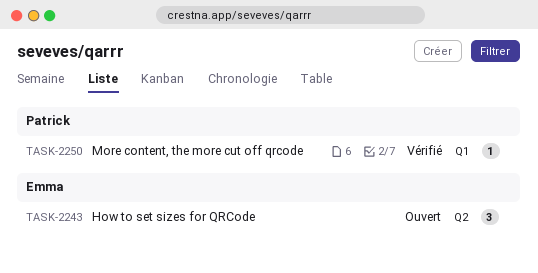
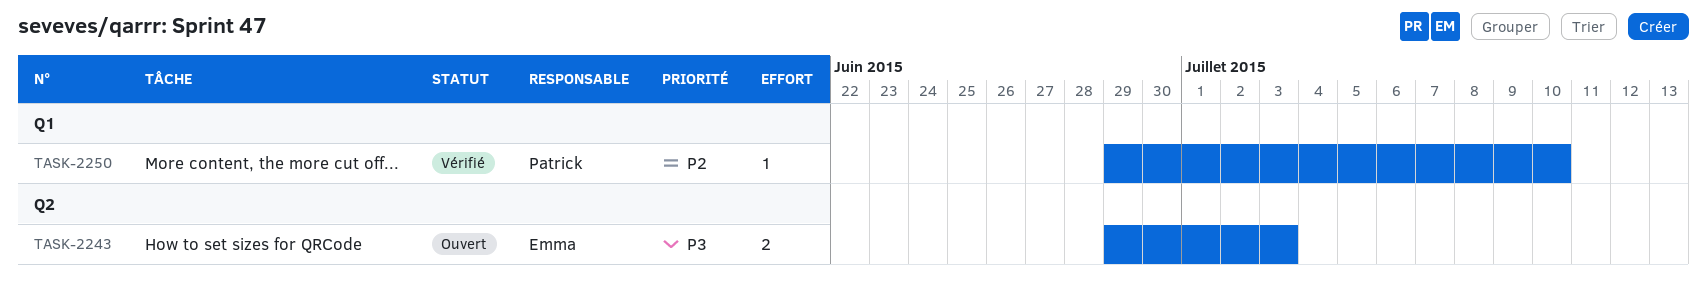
TASK-2243, estimate: 3 -> 2

